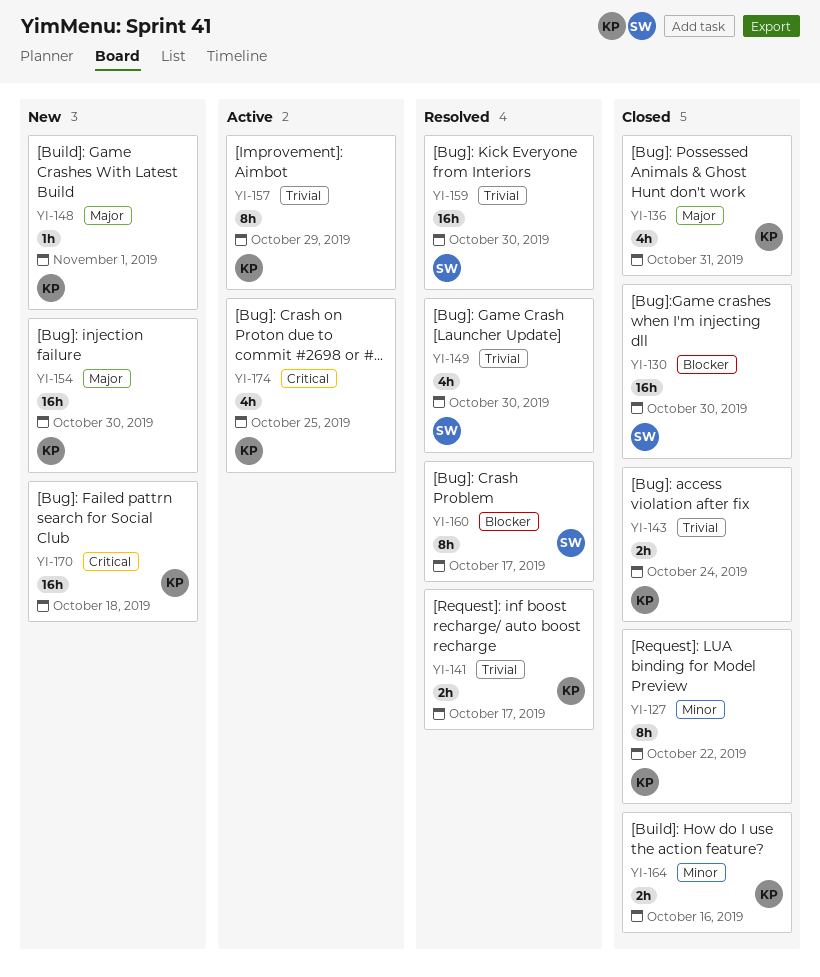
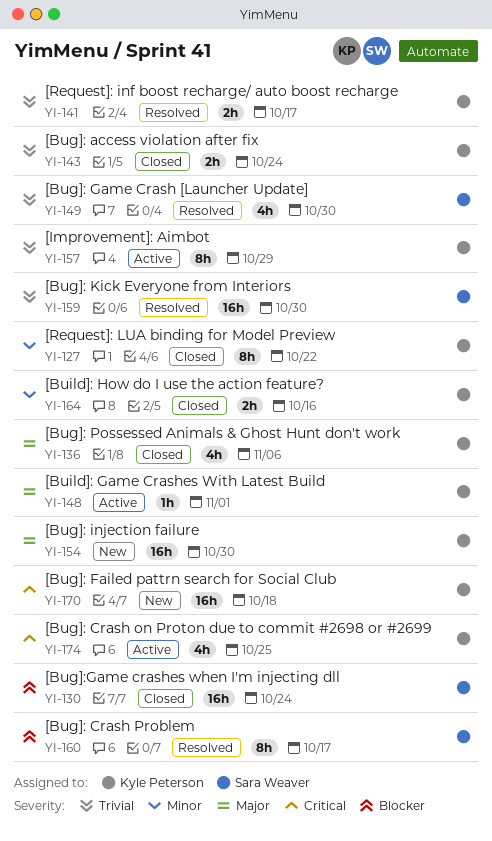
YI-130, due: Oct 30 -> Oct 24
YI-136, due: Oct 31 -> Nov 6
YI-148, status: New -> Active

